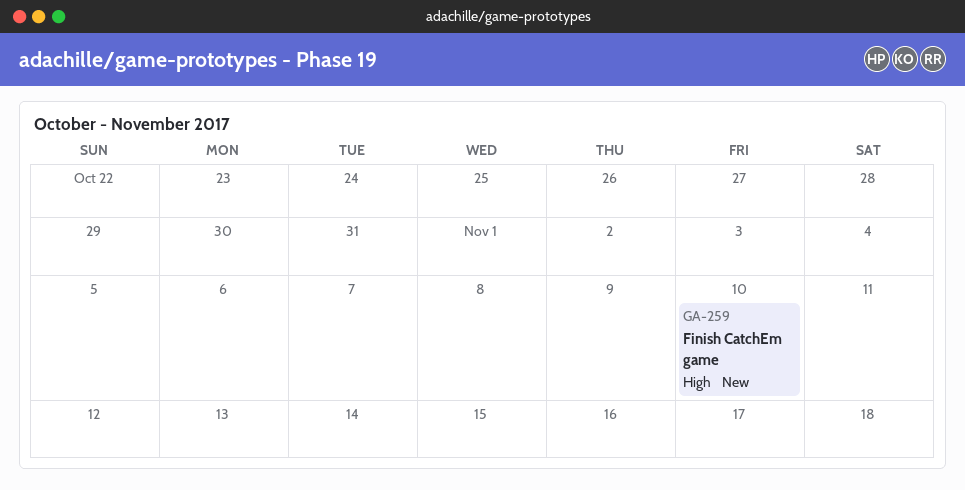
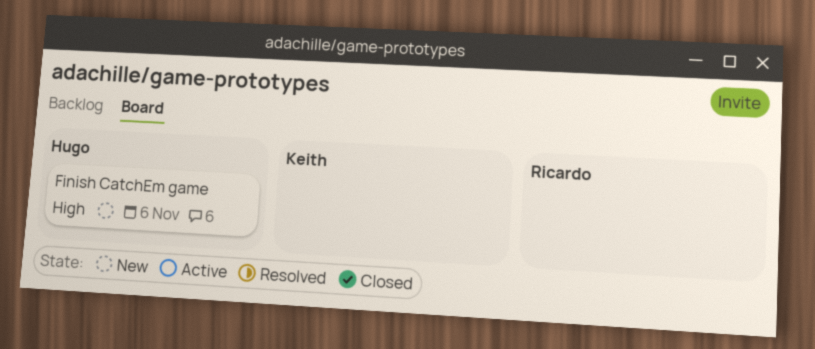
Finish CatchEm game, due: Nov 10 -> Nov 6

